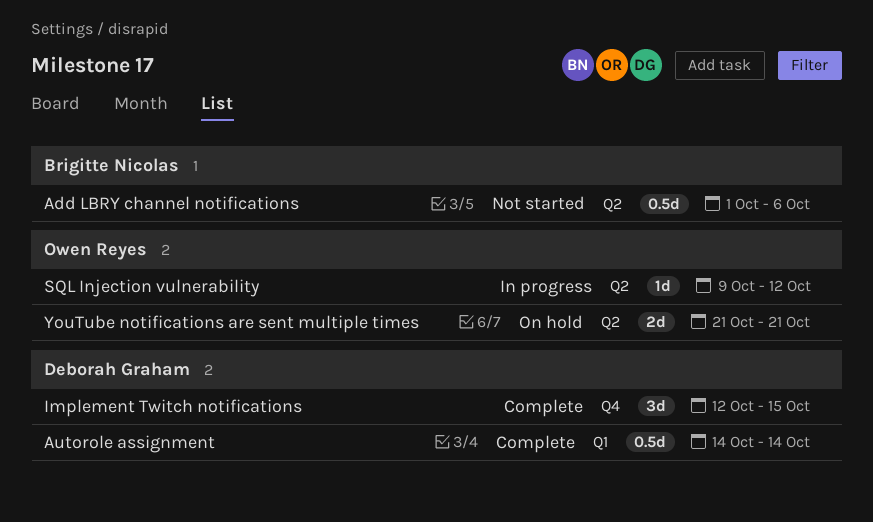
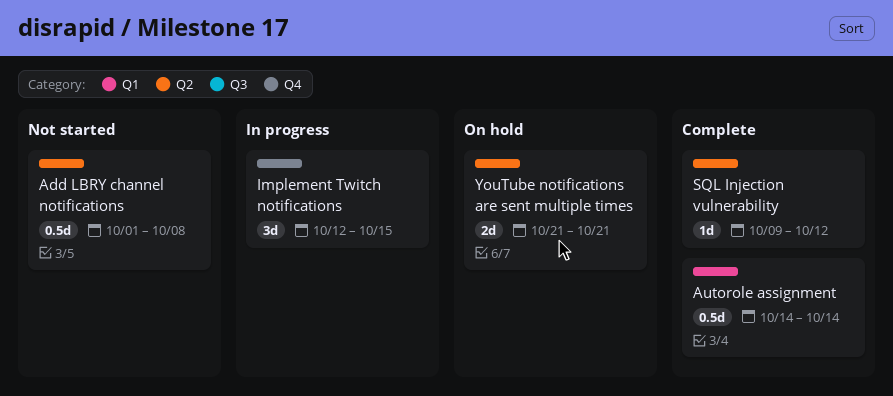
Add LBRY channel notifications, due: Oct 6 -> Oct 8
Implement Twitch notifications, status: Complete -> In progress
SQL Injection vulnerability, status: In progress -> Complete

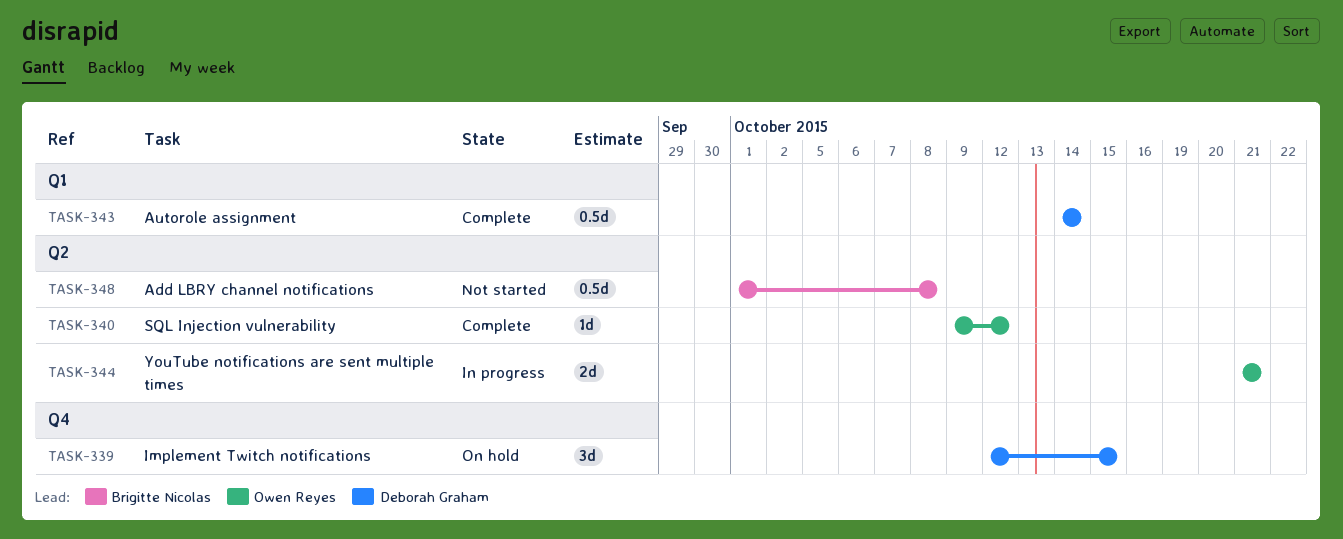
Implement Twitch notifications, status: In progress -> On hold
YouTube notifications are sent multiple times, status: On hold -> In progress

